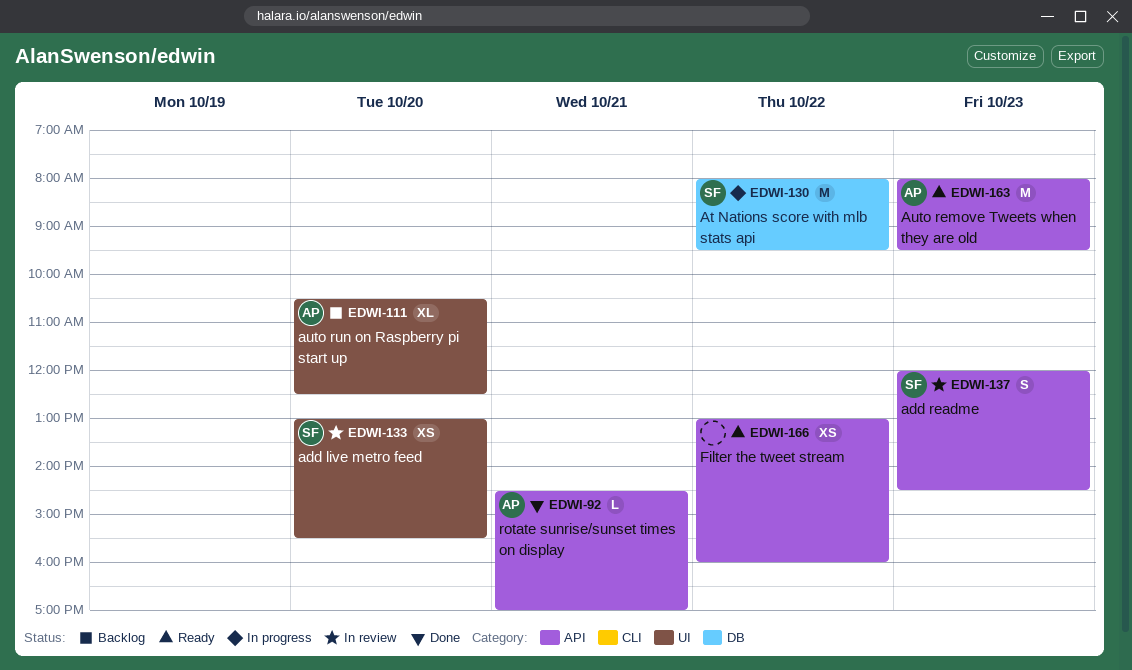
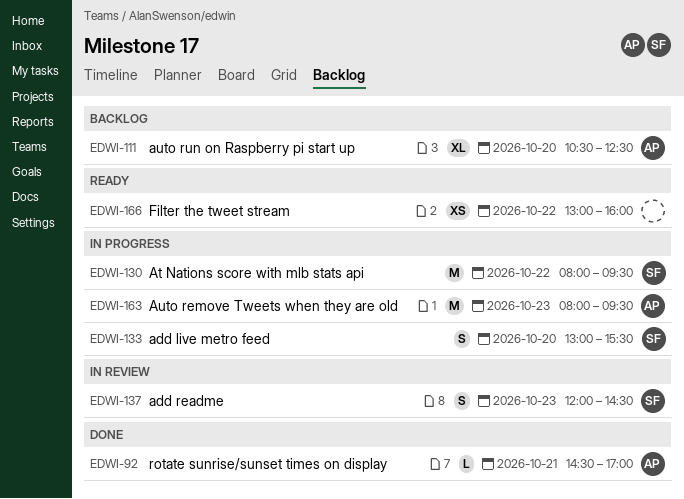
EDWI-133, status: In review -> In progress
EDWI-133, estimate: XS -> S
EDWI-163, status: Ready -> In progress

